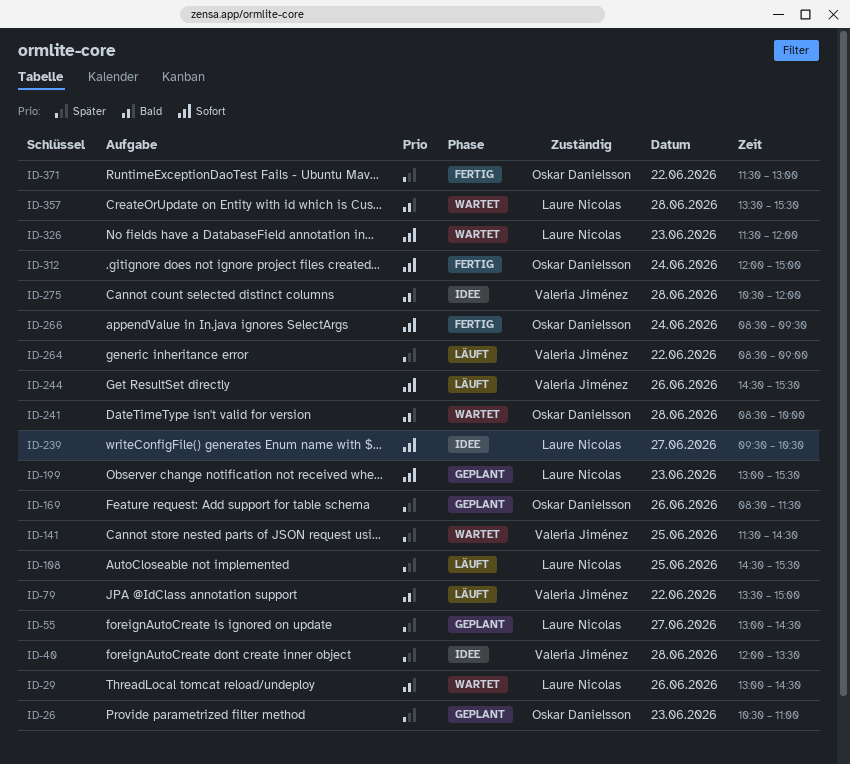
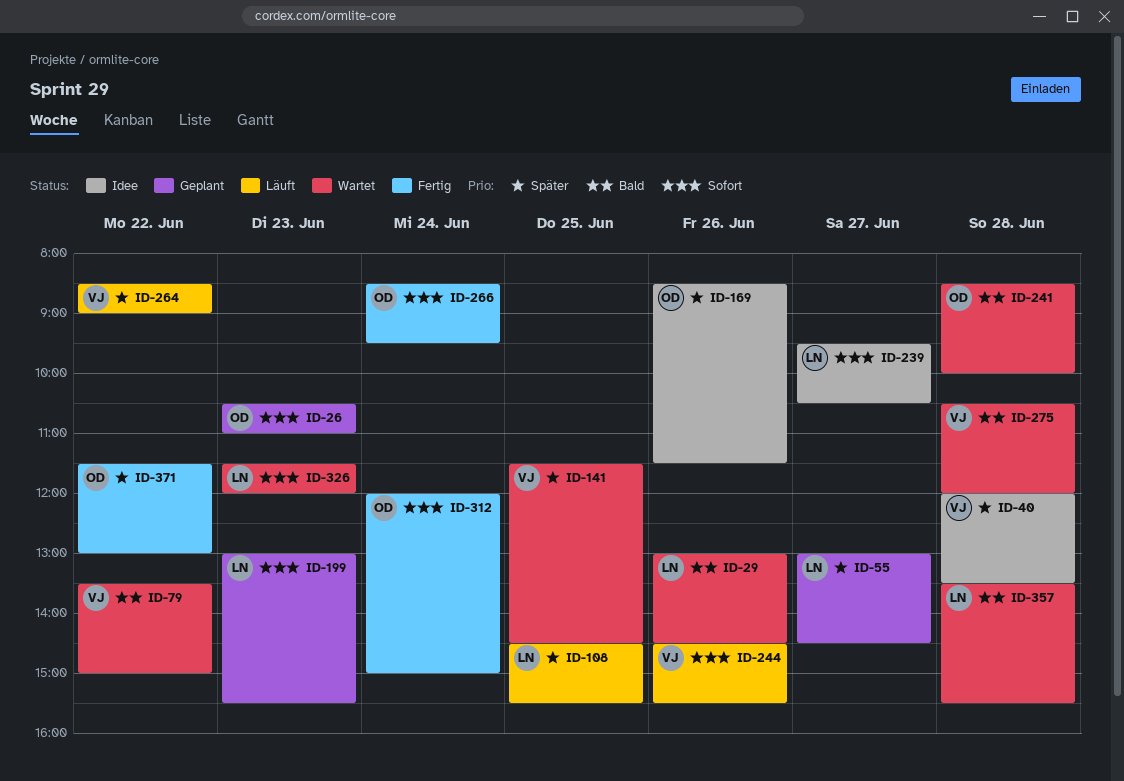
ID-26, priority: Später -> Sofort
ID-79, status: Läuft -> Wartet
ID-169, status: Geplant -> Idee
ID-275, status: Idee -> Wartet

